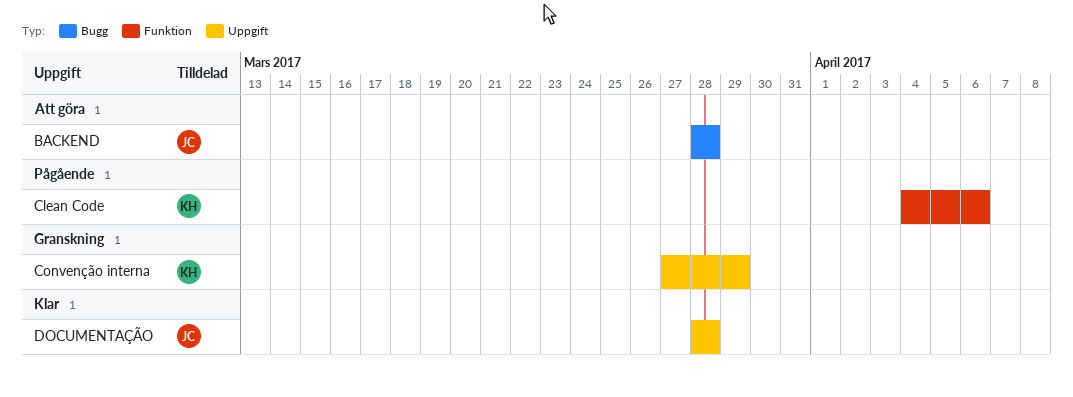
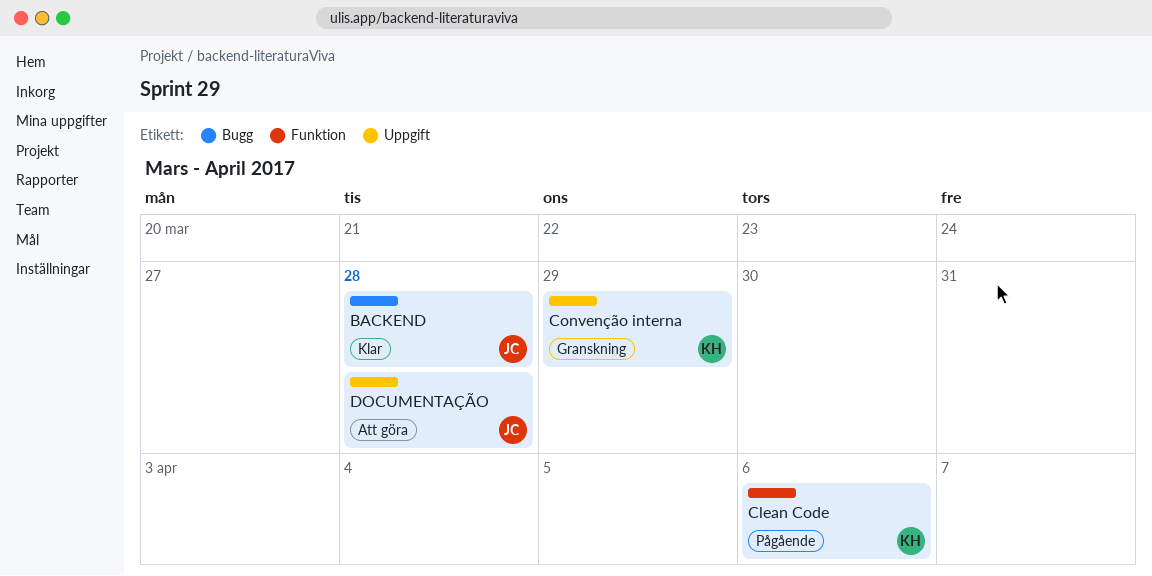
BACKEND, status: Att göra -> Klar
DOCUMENTAÇÃO, status: Klar -> Att göra

